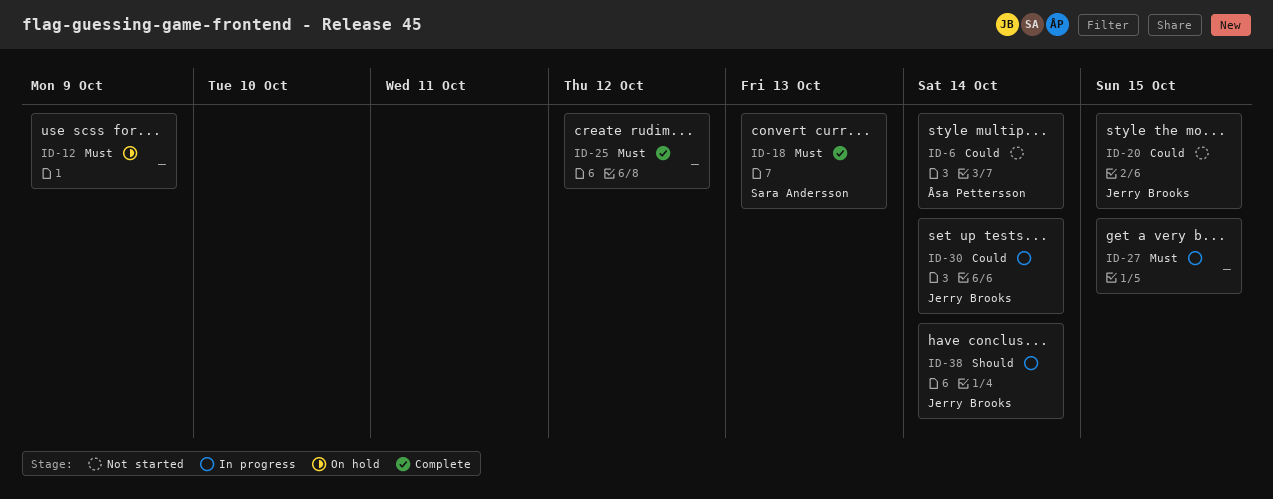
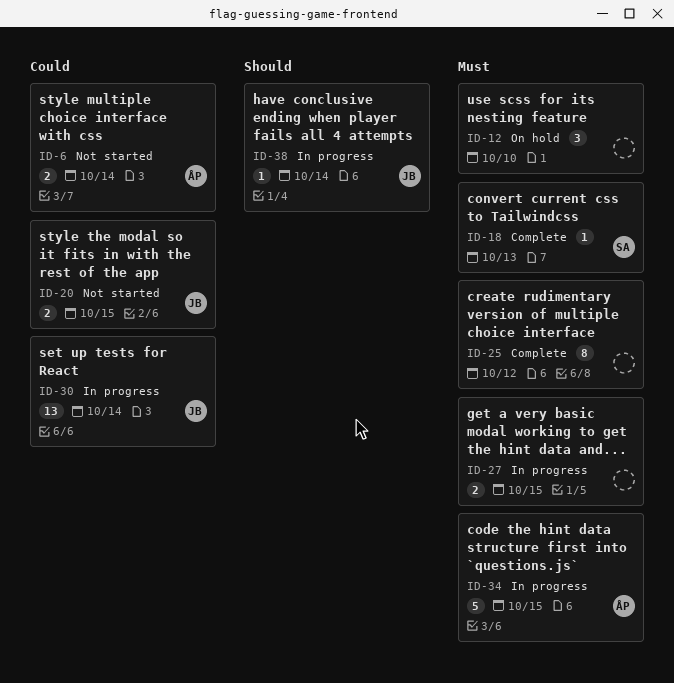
ID-12, due: Oct 9 -> Oct 10
ID-34: none -> present

